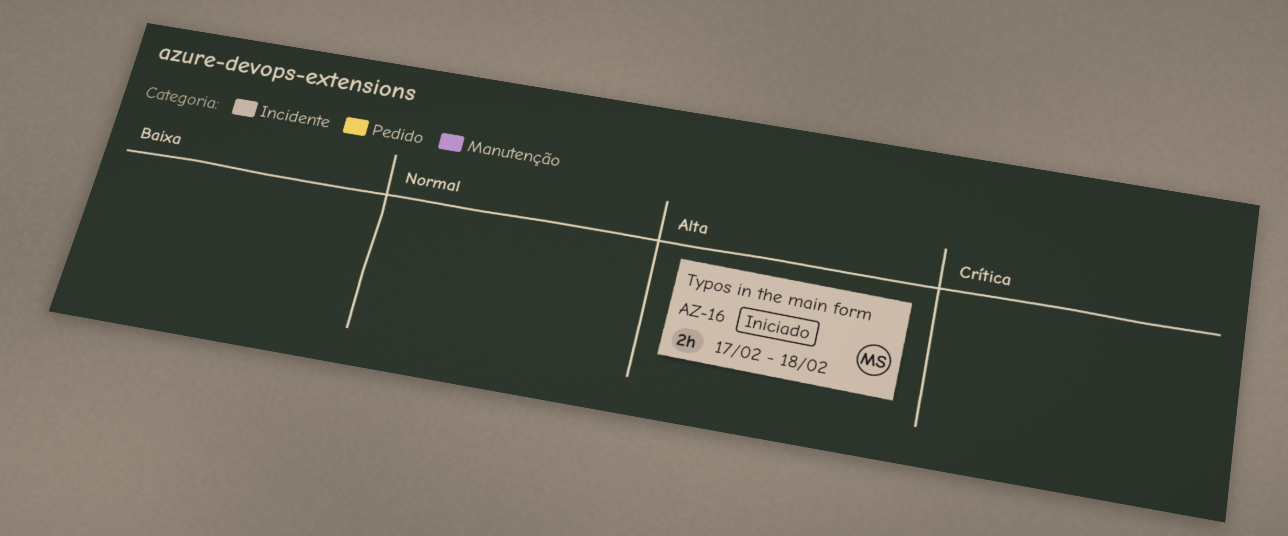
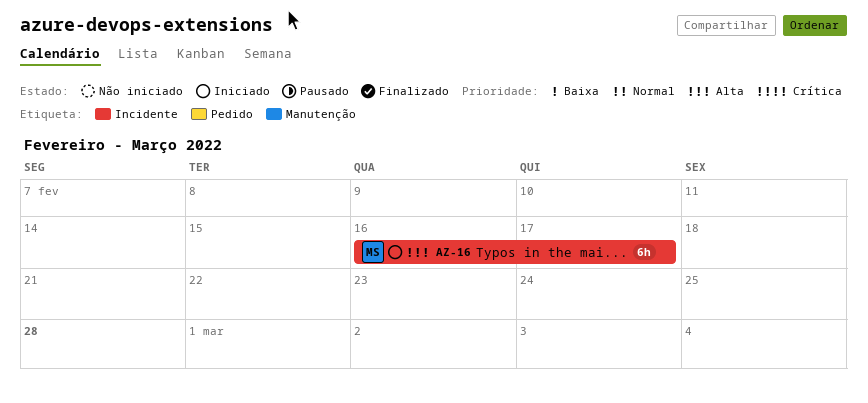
AZ-16, estimate: 2h -> 6h
AZ-16, start: Feb 17 -> Feb 16
AZ-16, due: Feb 18 -> Feb 17

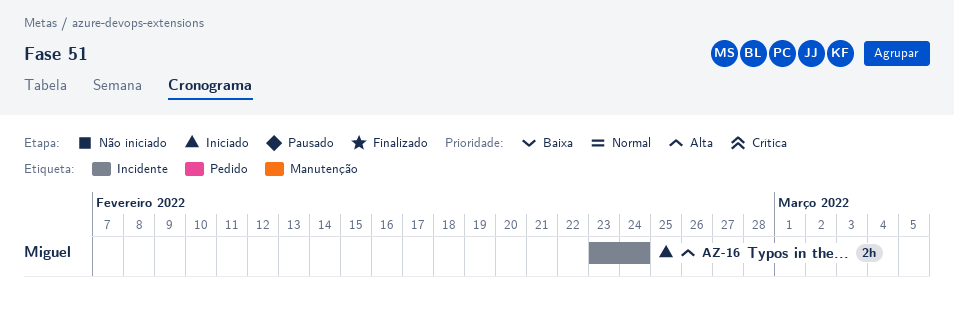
AZ-16, estimate: 6h -> 2h
AZ-16, start: Feb 16 -> Feb 23
AZ-16, due: Feb 17 -> Feb 24

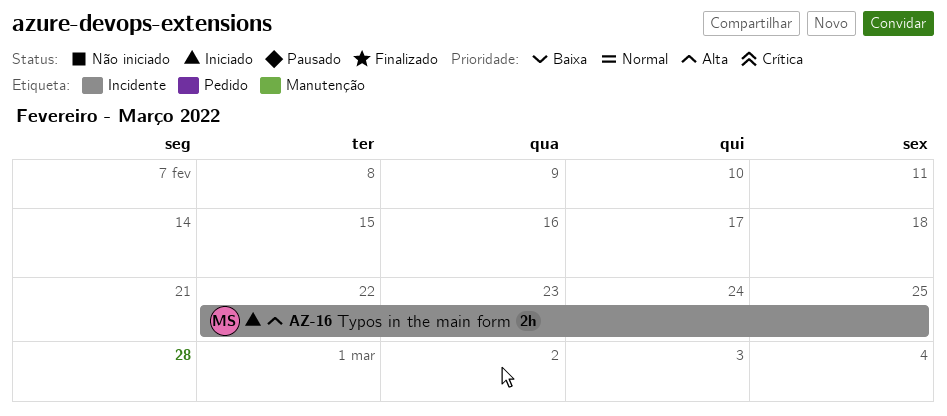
AZ-16, start: Feb 23 -> Feb 22
AZ-16, due: Feb 24 -> Feb 25

